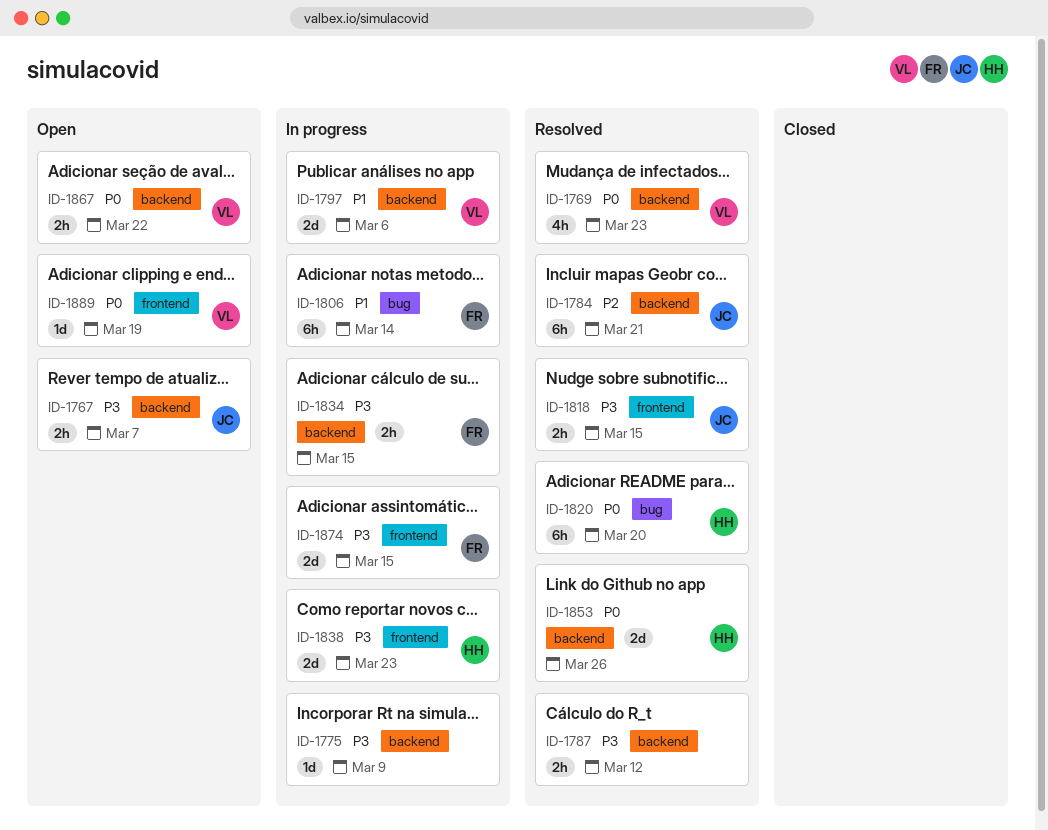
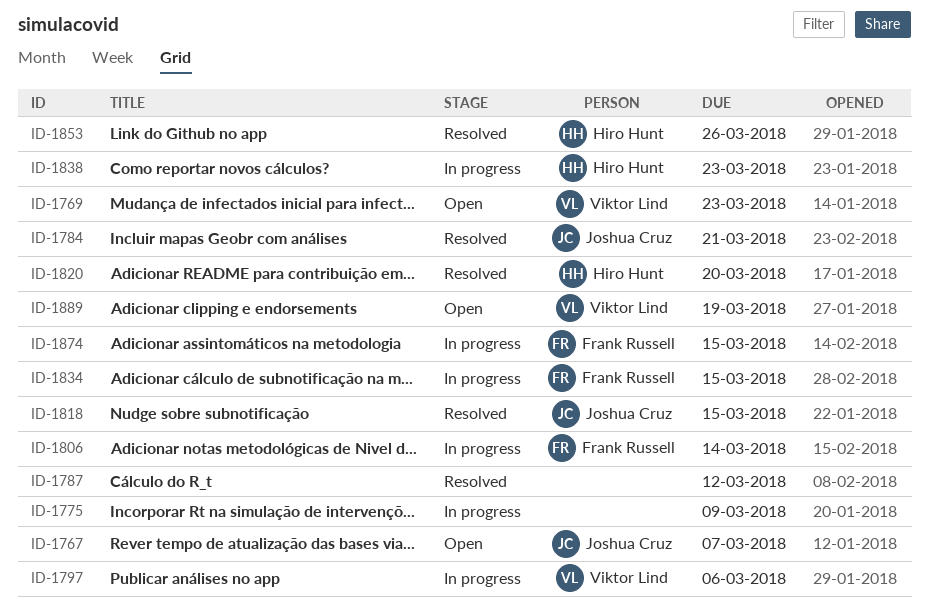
ID-1769, status: Resolved -> Open
ID-1867: present -> none

